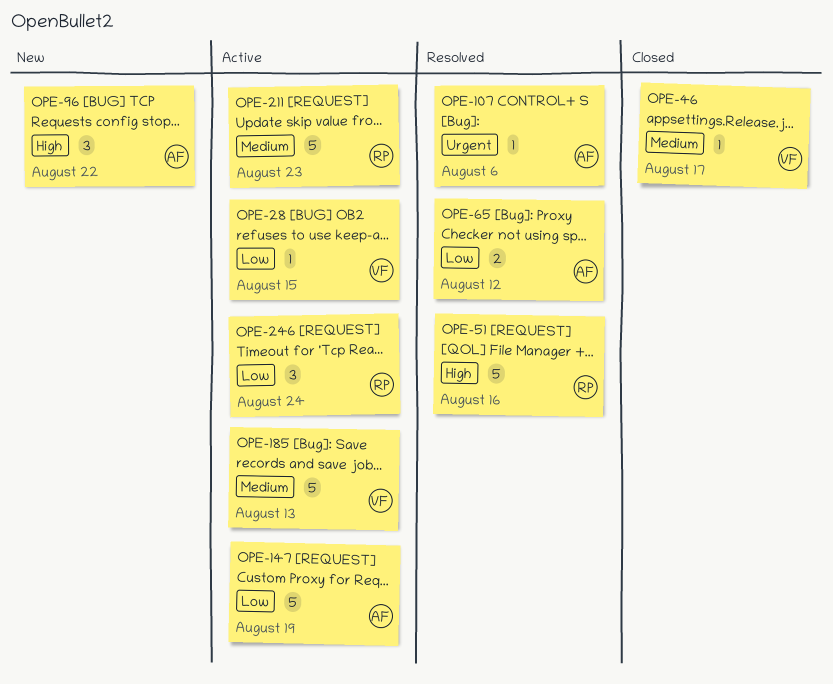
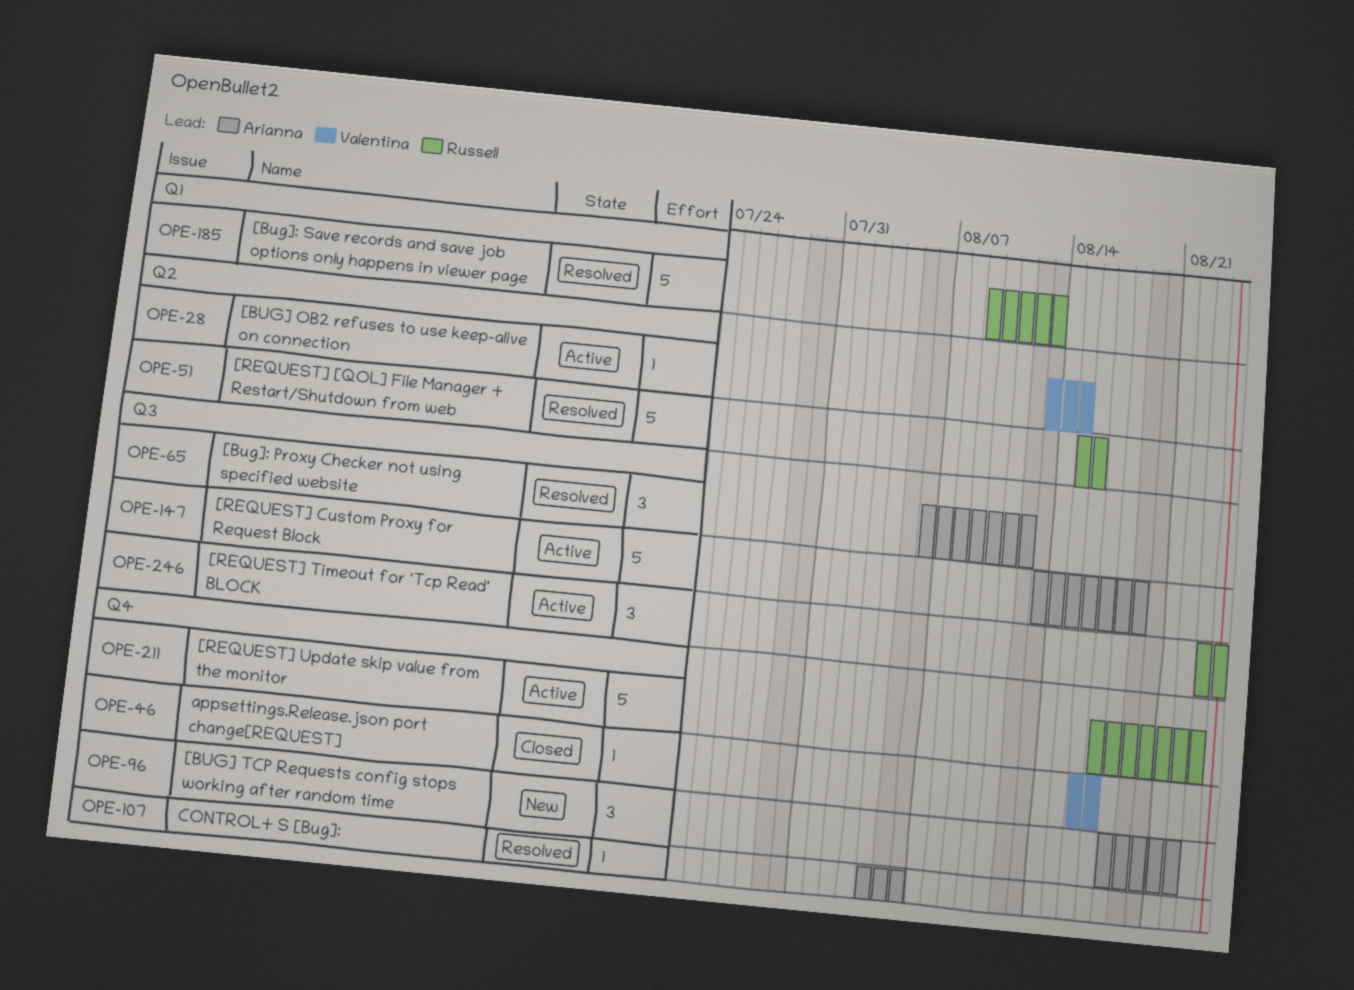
OPE-65, estimate: 2 -> 3
OPE-185, status: Active -> Resolved
OPE-185, owner: Valentina -> Russell

